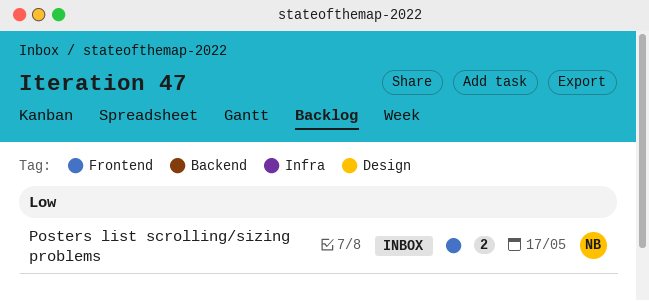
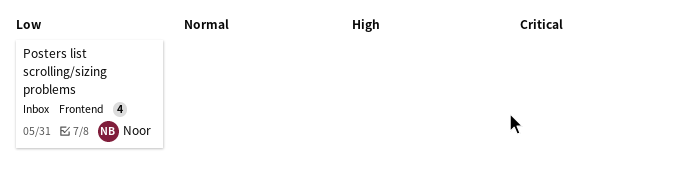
Posters list scrolling/sizing problems, estimate: 2 -> 4
Posters list scrolling/sizing problems, due: May 17 -> May 31

